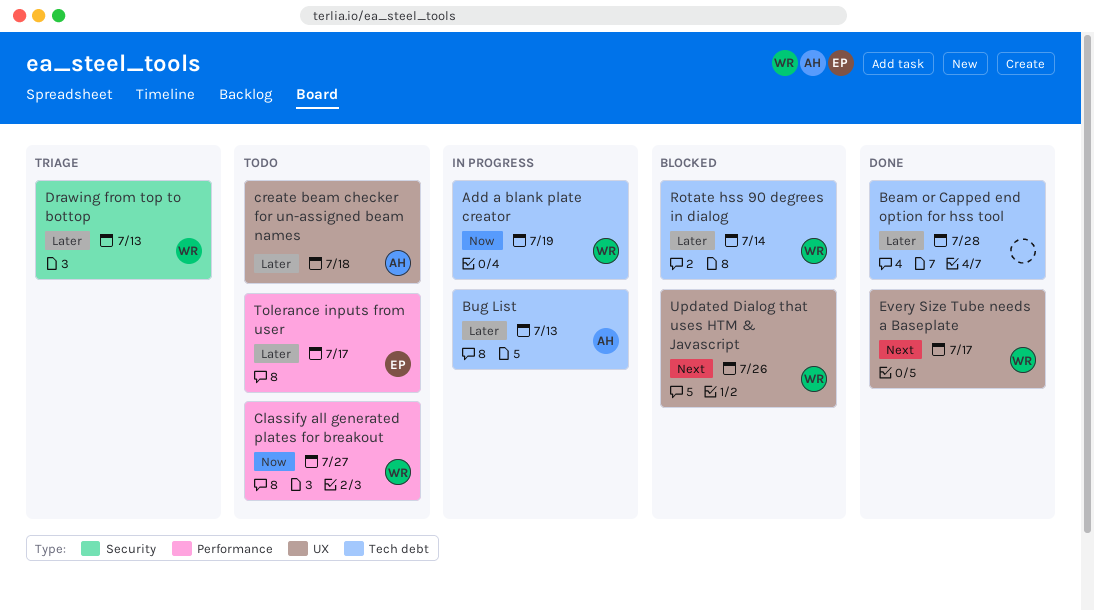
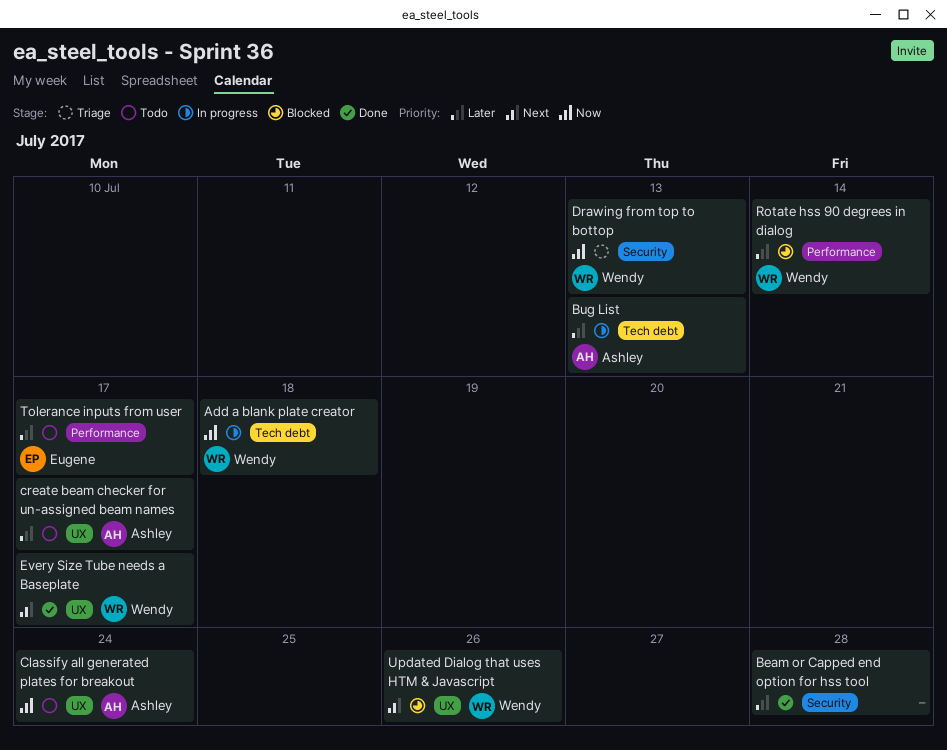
Add a blank plate creator, due: Jul 19 -> Jul 18
Beam or Capped end option for hss tool, label: Tech debt -> Security
Classify all generated plates for breakout, owner: Wendy -> Ashley
Classify all generated plates for breakout, label: Performance -> UX
Classify all generated plates for breakout, due: Jul 27 -> Jul 24
create beam checker for un-assigned beam names, due: Jul 18 -> Jul 17
Drawing from top to bottop, priority: Later -> Now
Rotate hss 90 degrees in dialog, label: Tech debt -> Performance

